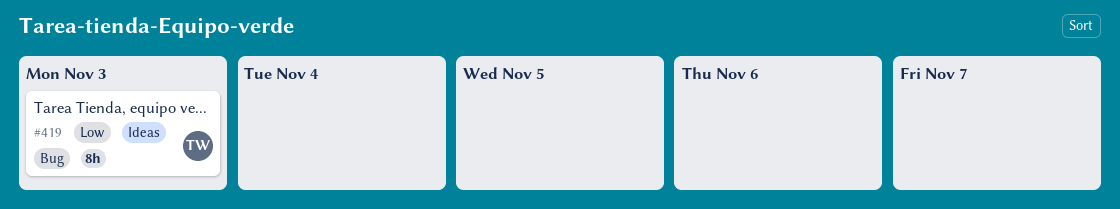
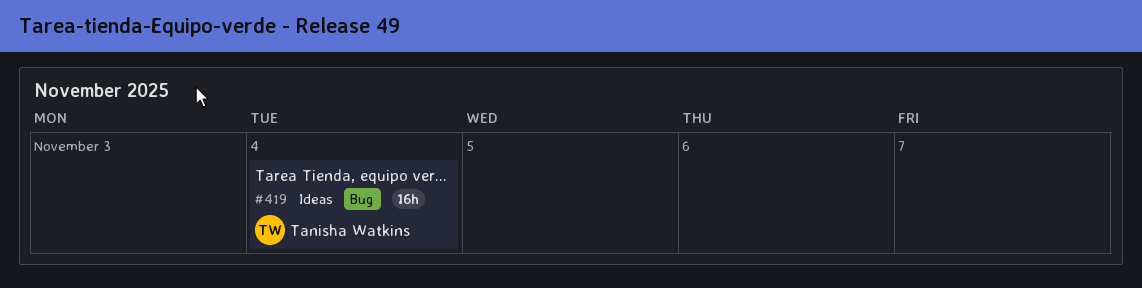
#419, estimate: 8h -> 16h
#419, due: Nov 3 -> Nov 4

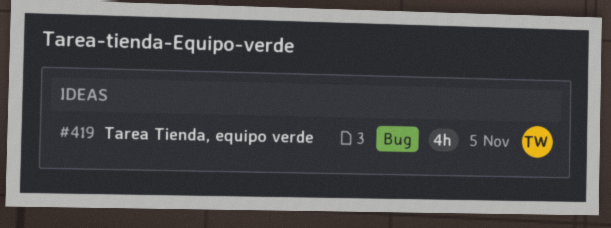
#419, estimate: 16h -> 4h
#419, due: Nov 4 -> Nov 5

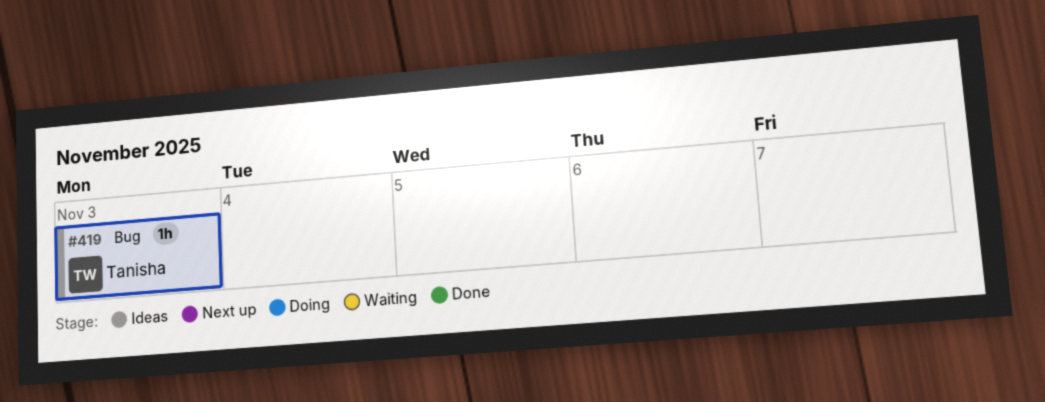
#419, estimate: 4h -> 1h
#419, due: Nov 5 -> Nov 3

